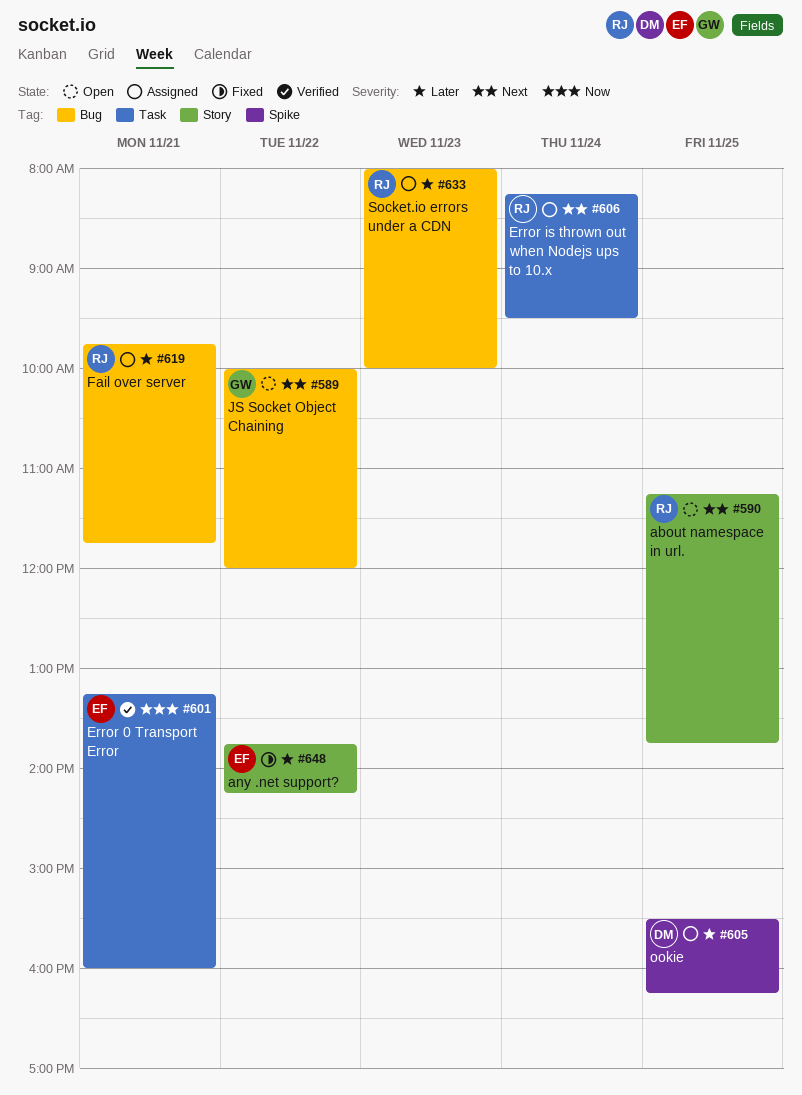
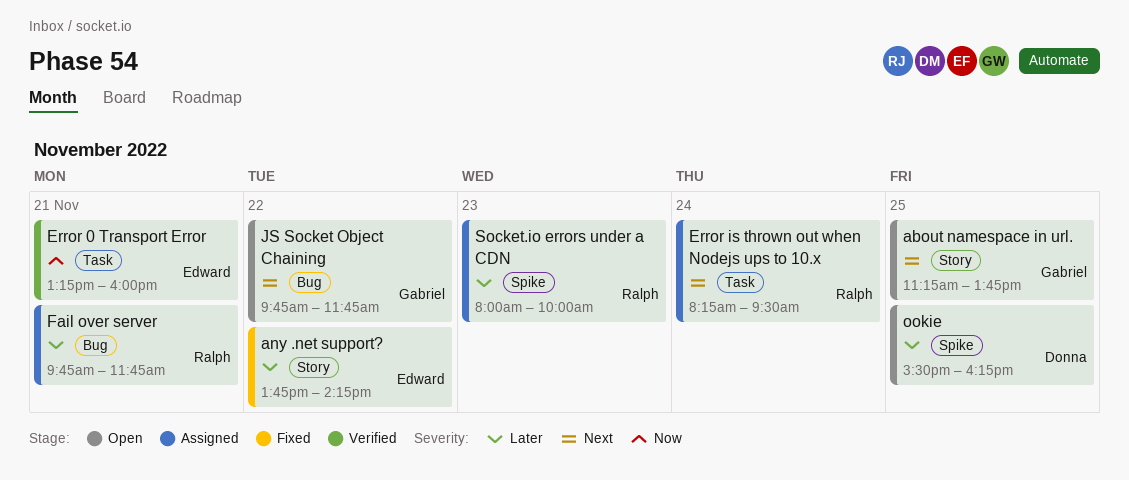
about namespace in url., owner: Ralph -> Gabriel
JS Socket Object Chaining, begins: 10:00 -> 09:45
JS Socket Object Chaining, ends: 12:00 -> 11:45
ookie, status: Assigned -> Open
Socket.io errors under a CDN, label: Bug -> Spike

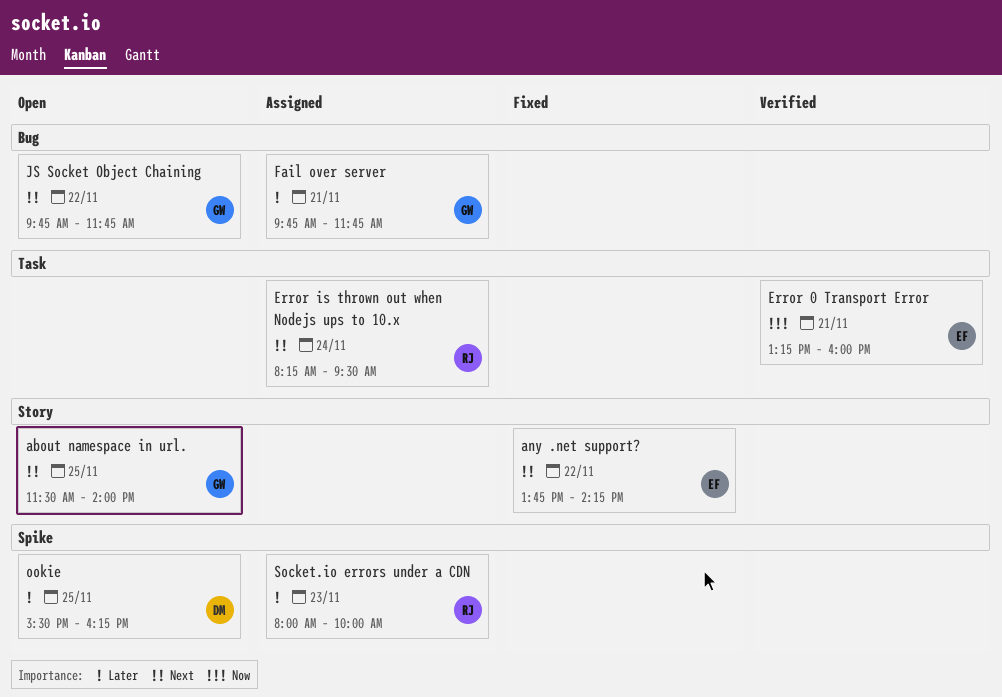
about namespace in url., begins: 11:15 -> 11:30
about namespace in url., ends: 13:45 -> 14:00
any .net support?, priority: Later -> Next
Fail over server, owner: Ralph -> Gabriel

